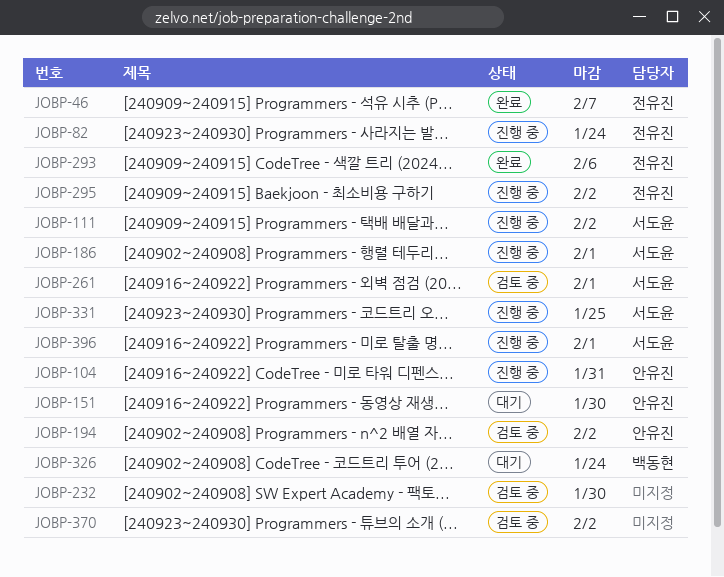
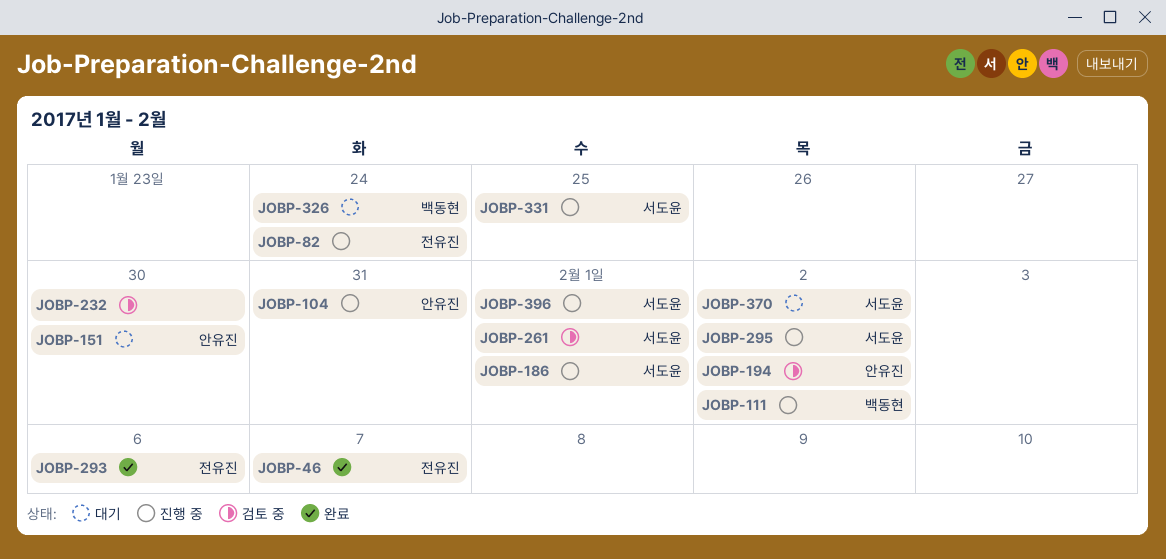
JOBP-111, owner: 서도윤 -> 백동현
JOBP-295, owner: 전유진 -> 서도윤
JOBP-370, status: 검토 중 -> 대기
JOBP-370, owner: none -> 서도윤

